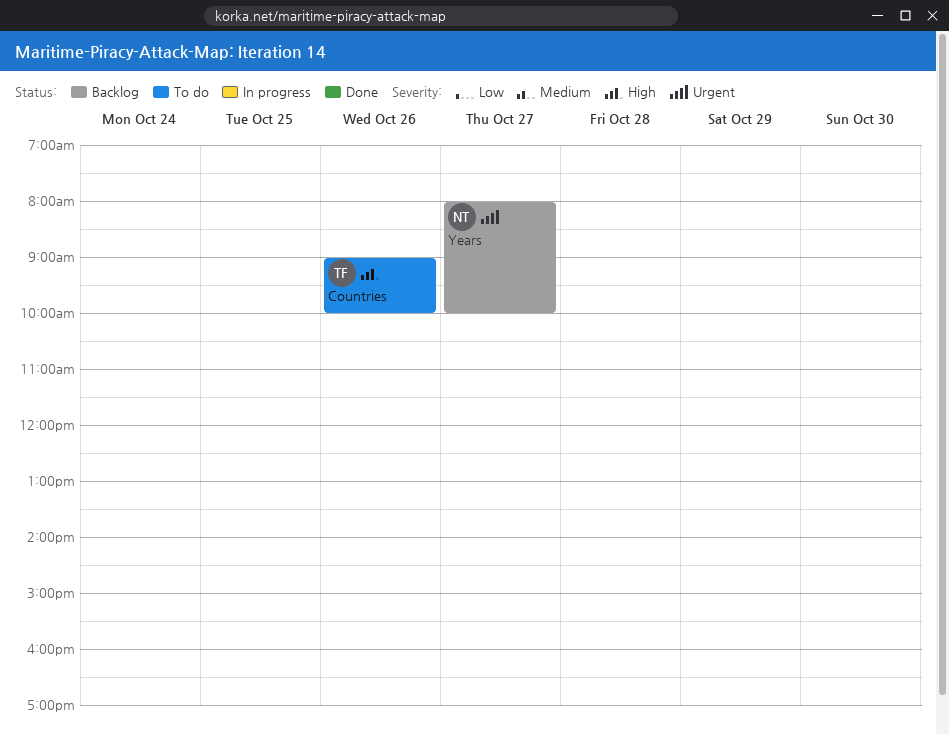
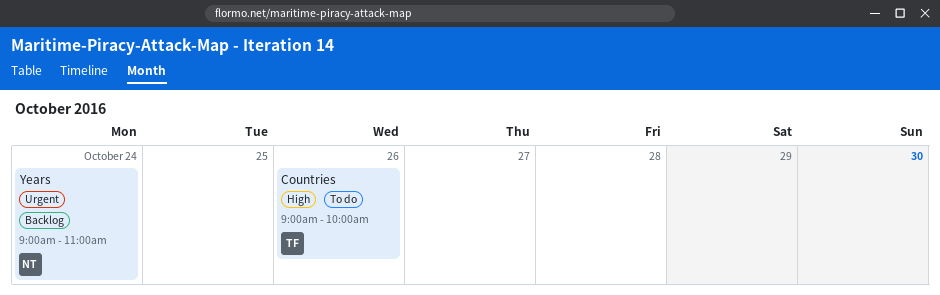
Years, day: Oct 27 -> Oct 24
Years, begins: 08:00 -> 09:00
Years, ends: 10:00 -> 11:00

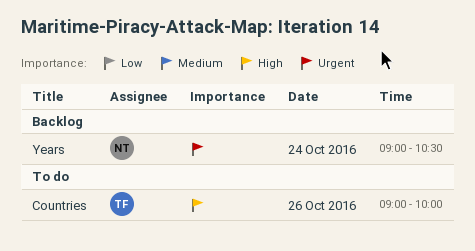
Years, ends: 11:00 -> 10:30

